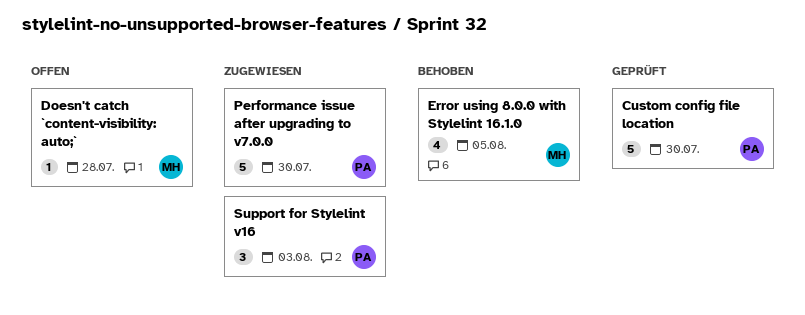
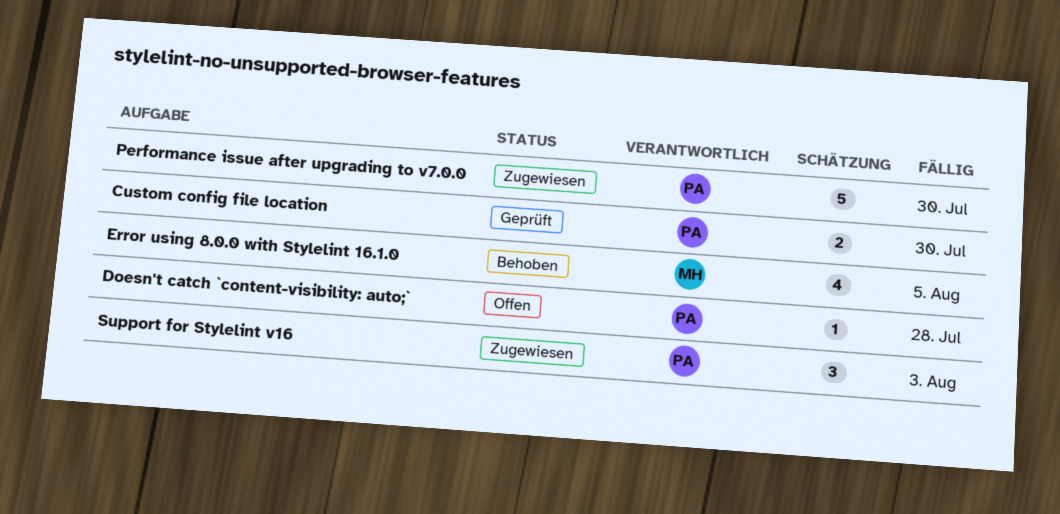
Custom config file location, estimate: 5 -> 2
Doesn't catch `content-visibility: auto;`, owner: MH -> PA

